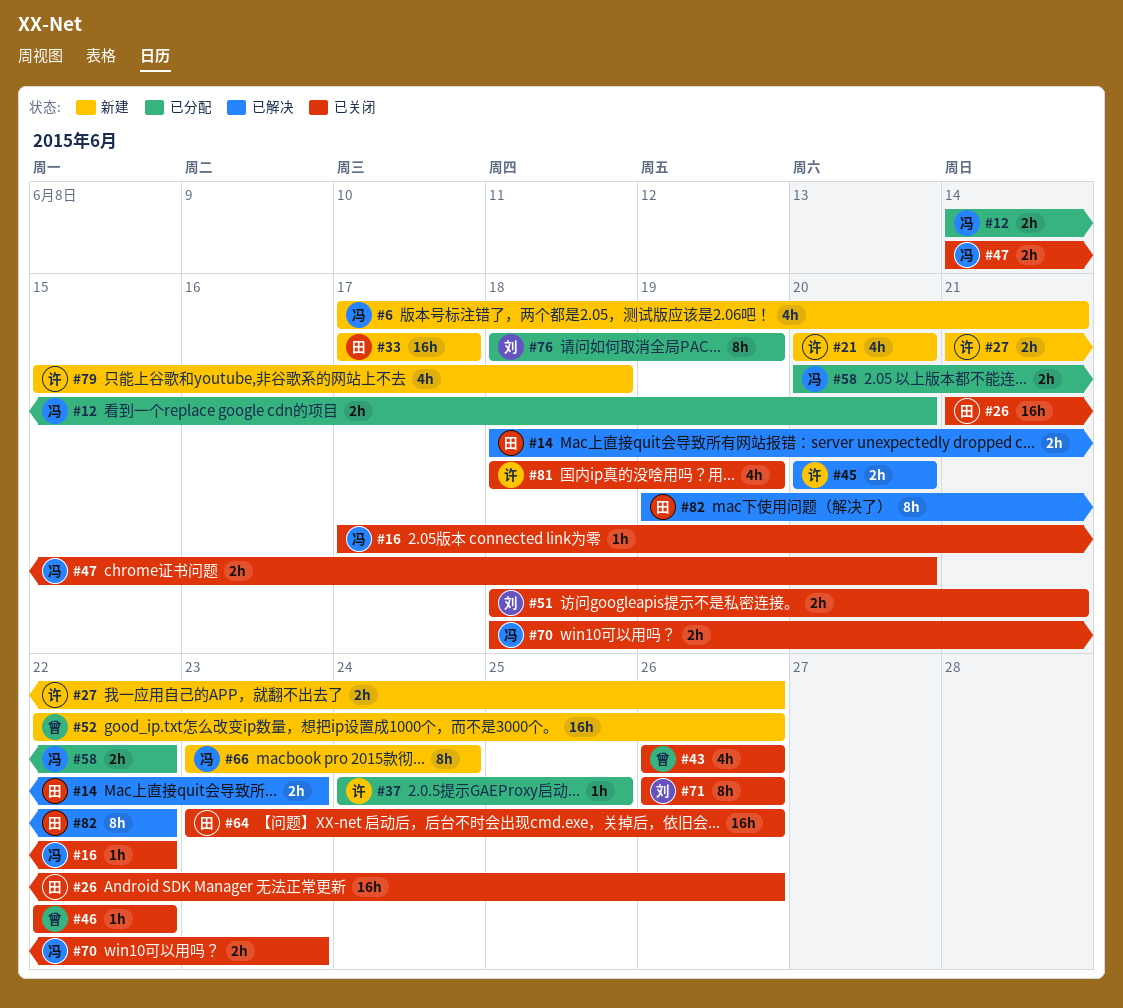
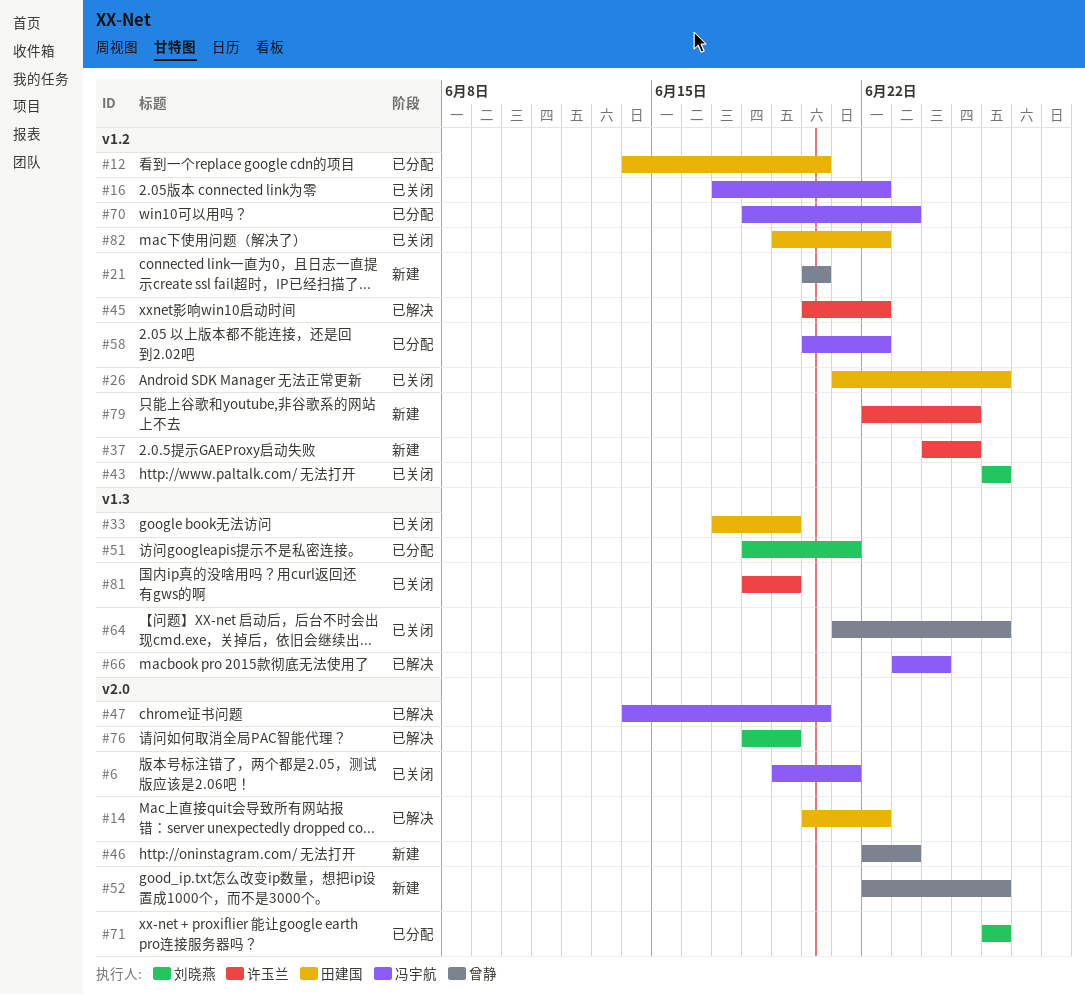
#6, status: 新建 -> 已关闭
#6, start: Jun 17 -> Jun 19
#12, owner: 冯宇航 -> 田建国
#14, start: Jun 18 -> Jun 20
#14, due: Jun 23 -> Jun 22
#21, owner: 许玉兰 -> 曾静
#27: present -> none
#33, status: 新建 -> 已关闭
#33, due: Jun 17 -> Jun 19
#37, status: 已分配 -> 新建
#43, owner: 曾静 -> 刘晓燕
#45, due: Jun 20 -> Jun 22
#46, status: 已关闭 -> 新建
#46, due: Jun 22 -> Jun 23
#47, status: 已关闭 -> 已解决
#51, status: 已关闭 -> 已分配
#64, owner: 田建国 -> 曾静
#64, start: Jun 23 -> Jun 21
#66, status: 新建 -> 已解决
#70, status: 已关闭 -> 已分配
#71, status: 已关闭 -> 已分配
#76, status: 已分配 -> 已解决
#79, start: Jun 15 -> Jun 22
#79, due: Jun 18 -> Jun 25
#82, status: 已解决 -> 已关闭

